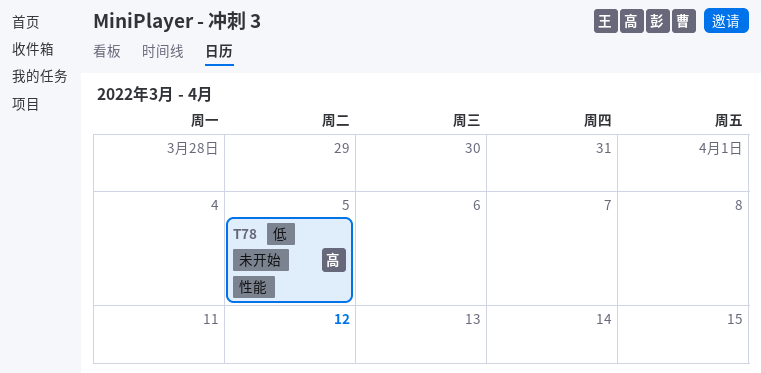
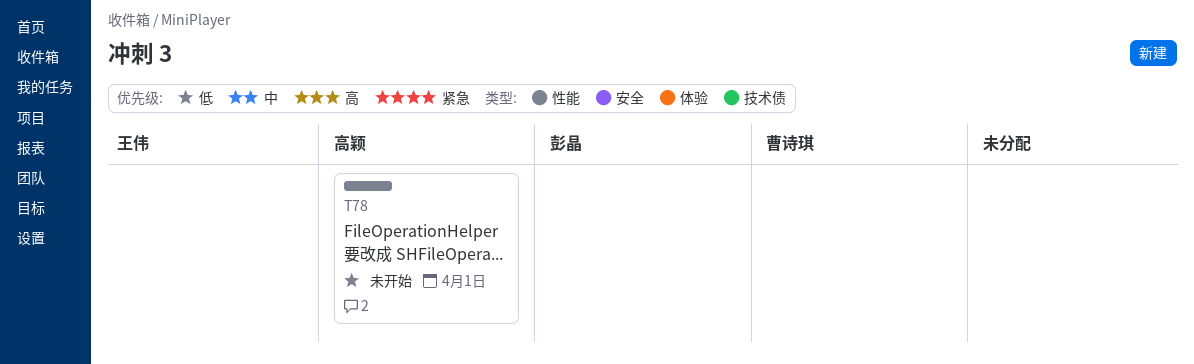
T78, due: Apr 5 -> Apr 1

